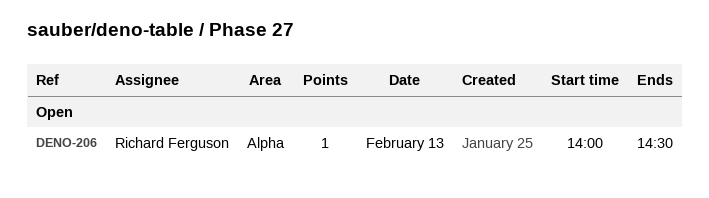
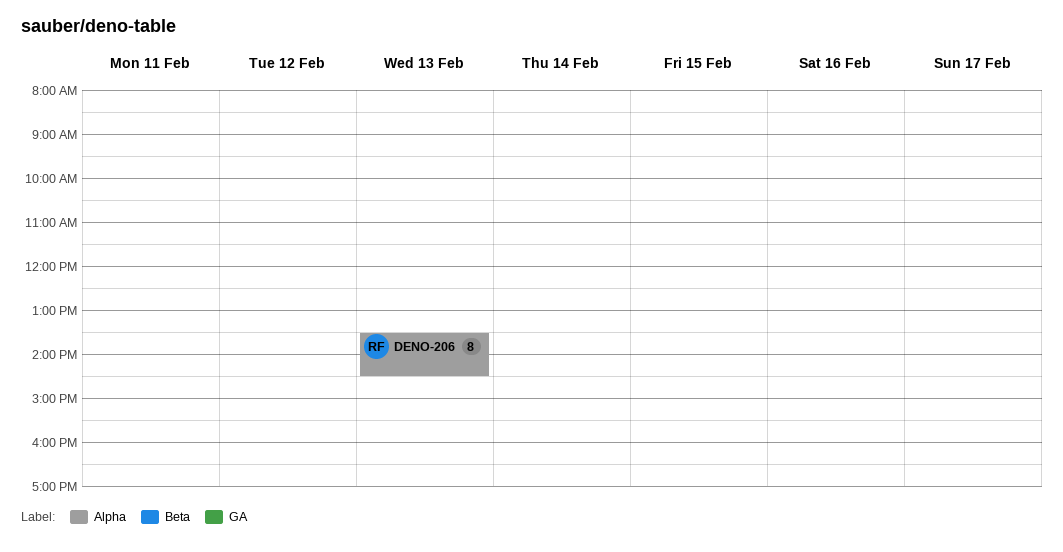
DENO-206, estimate: 1 -> 8
DENO-206, begins: 14:00 -> 13:30

